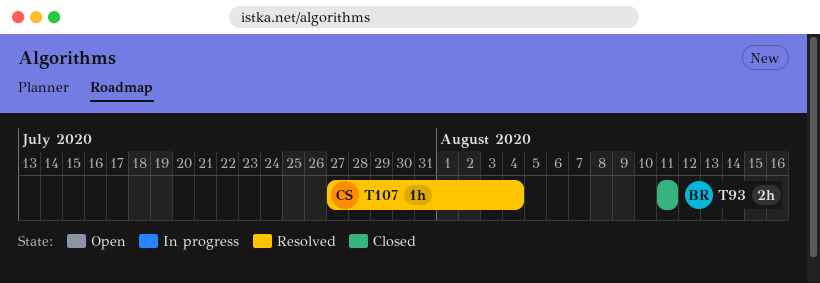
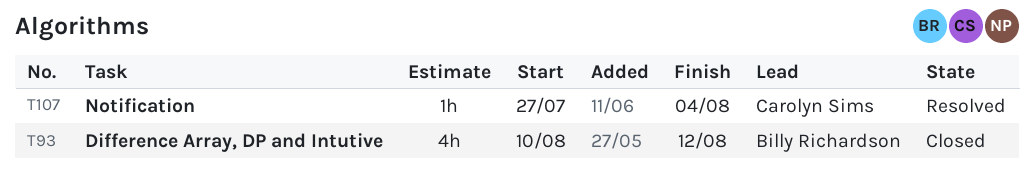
T93, estimate: 2h -> 4h
T93, start: Aug 11 -> Aug 10
T93, due: Aug 11 -> Aug 12

